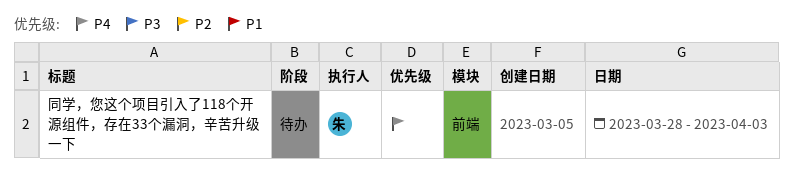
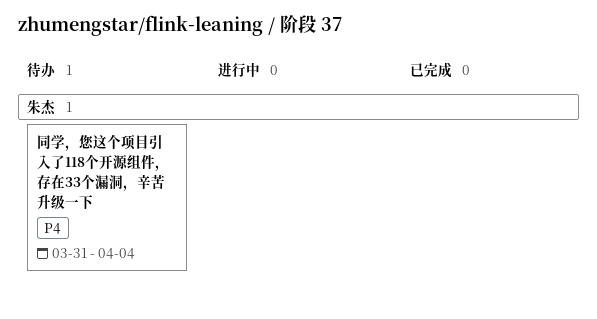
同学，您这个项目引入了118个开源组件，存在33个漏洞，辛苦升级一下, start: Mar 28 -> Mar 31
同学，您这个项目引入了118个开源组件，存在33个漏洞，辛苦升级一下, due: Apr 3 -> Apr 4

